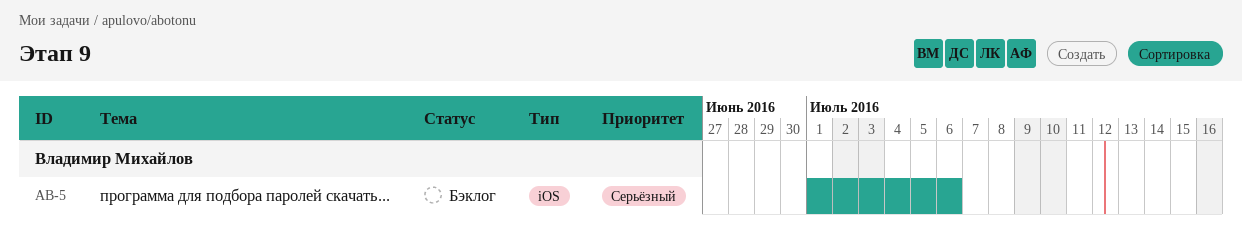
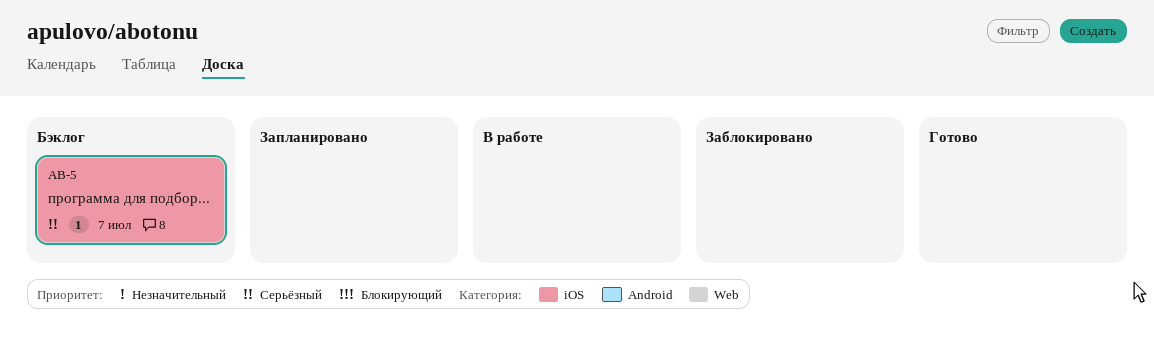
AB-5, due: Jul 6 -> Jul 7

